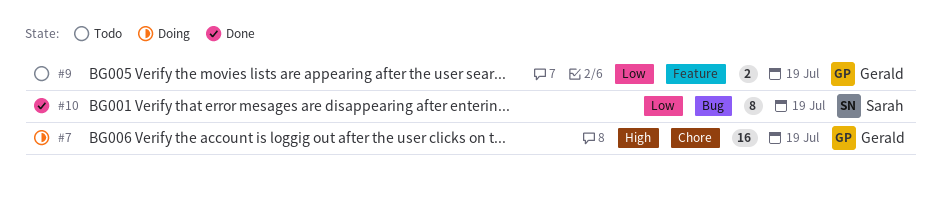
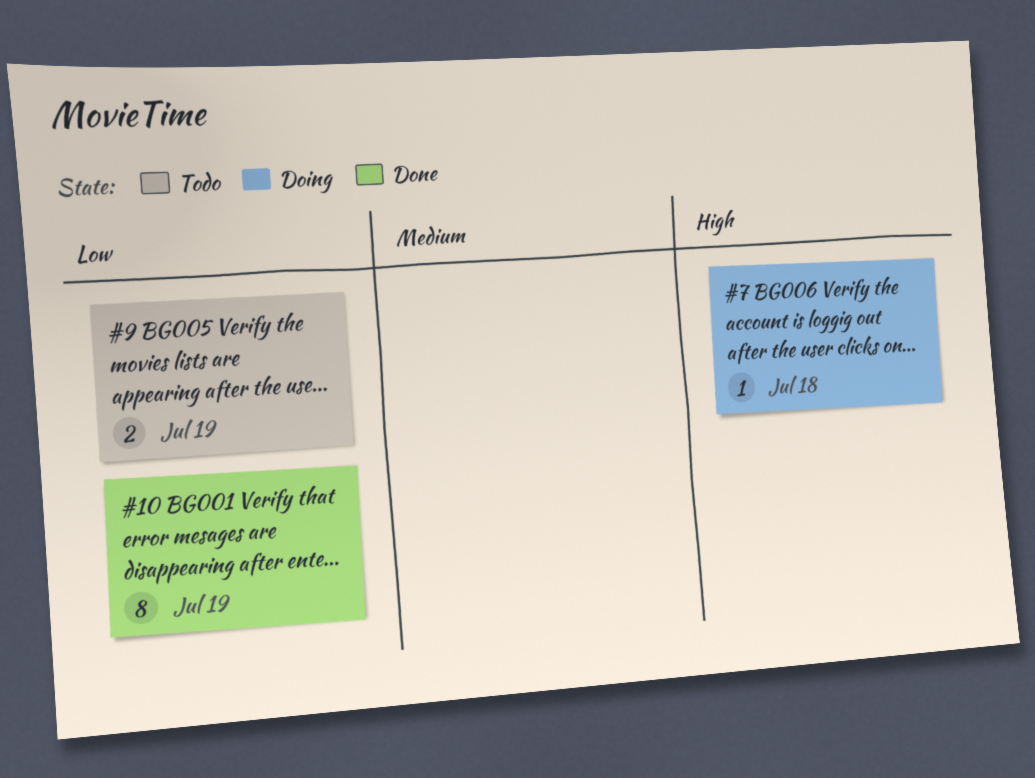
#7, estimate: 16 -> 1
#7, due: Jul 19 -> Jul 18

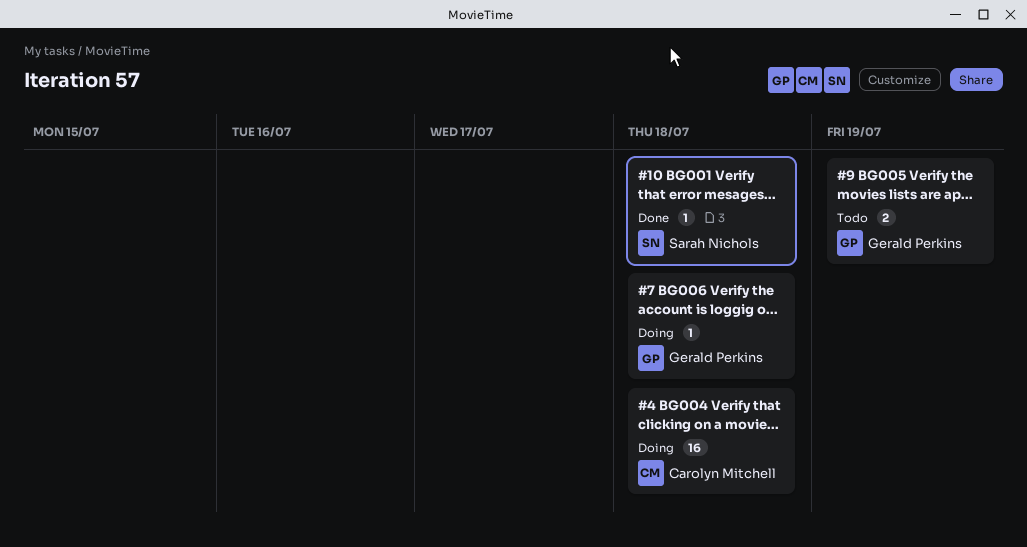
#4: none -> present
#10, estimate: 8 -> 1
#10, due: Jul 19 -> Jul 18

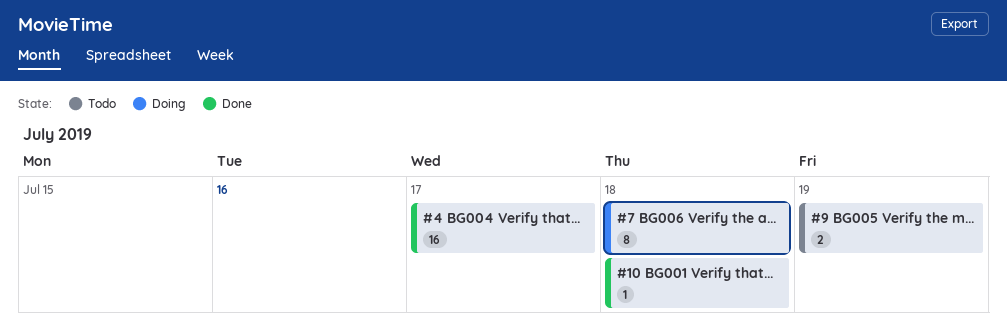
#4, status: Doing -> Done
#4, due: Jul 18 -> Jul 17
#7, estimate: 1 -> 8

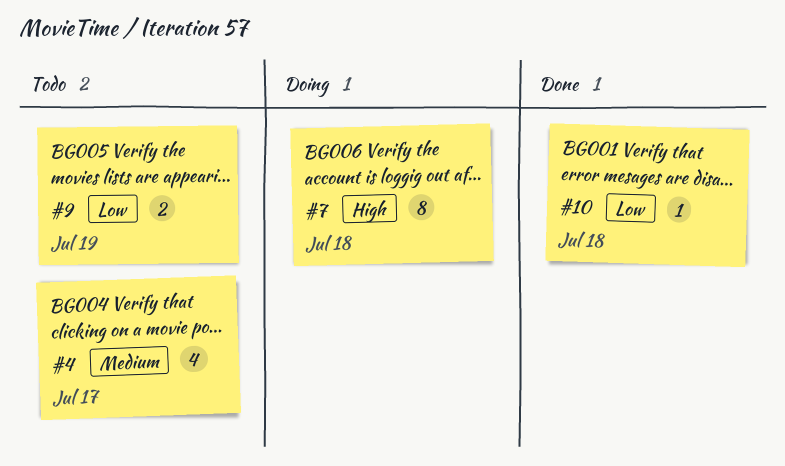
#4, status: Done -> Todo
#4, estimate: 16 -> 4

